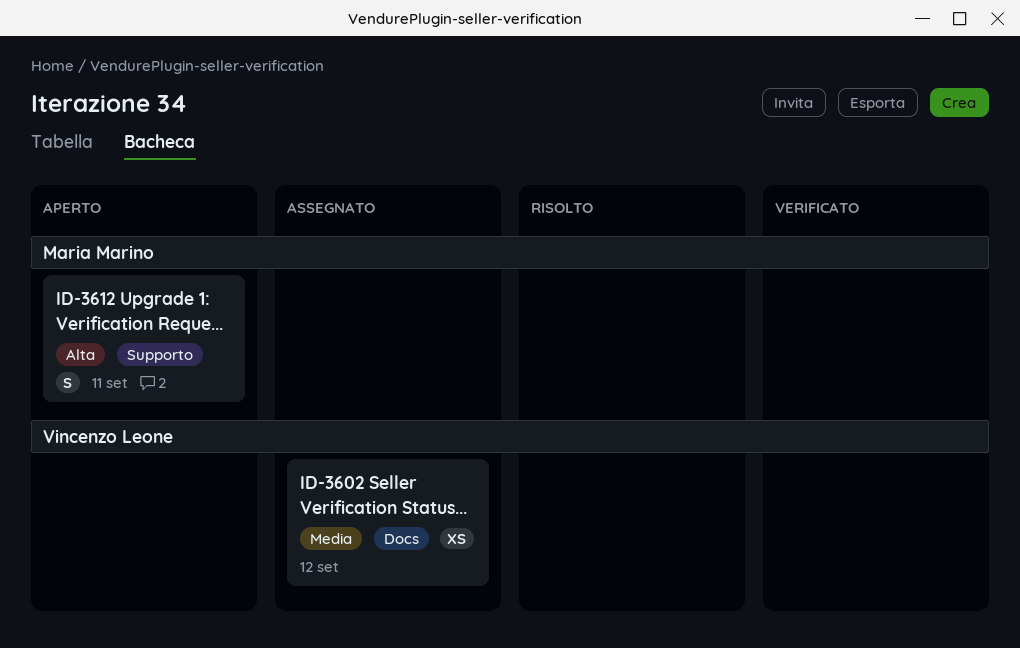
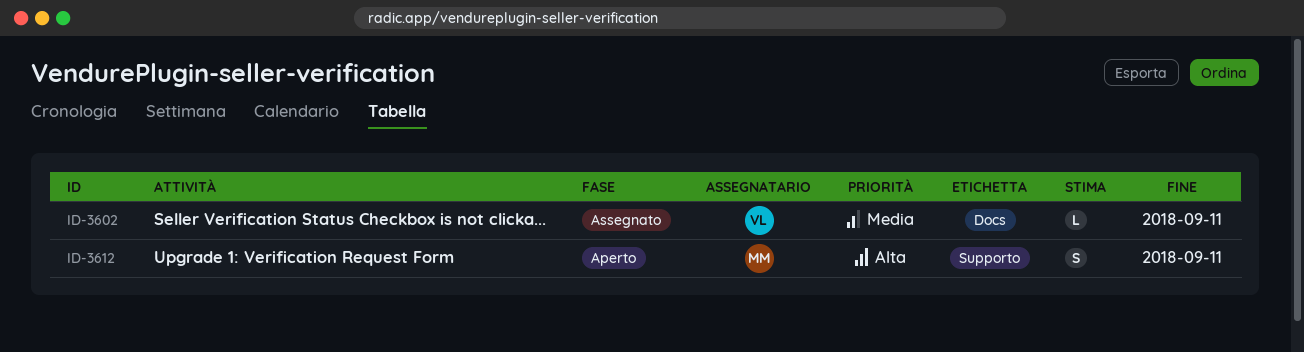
ID-3602, estimate: XS -> L
ID-3602, due: Sep 12 -> Sep 11

